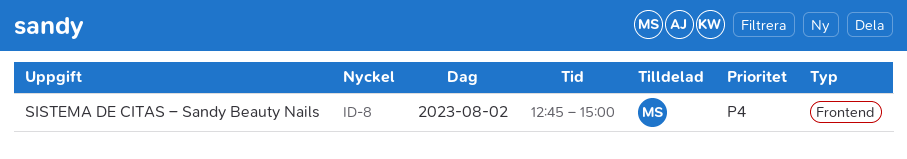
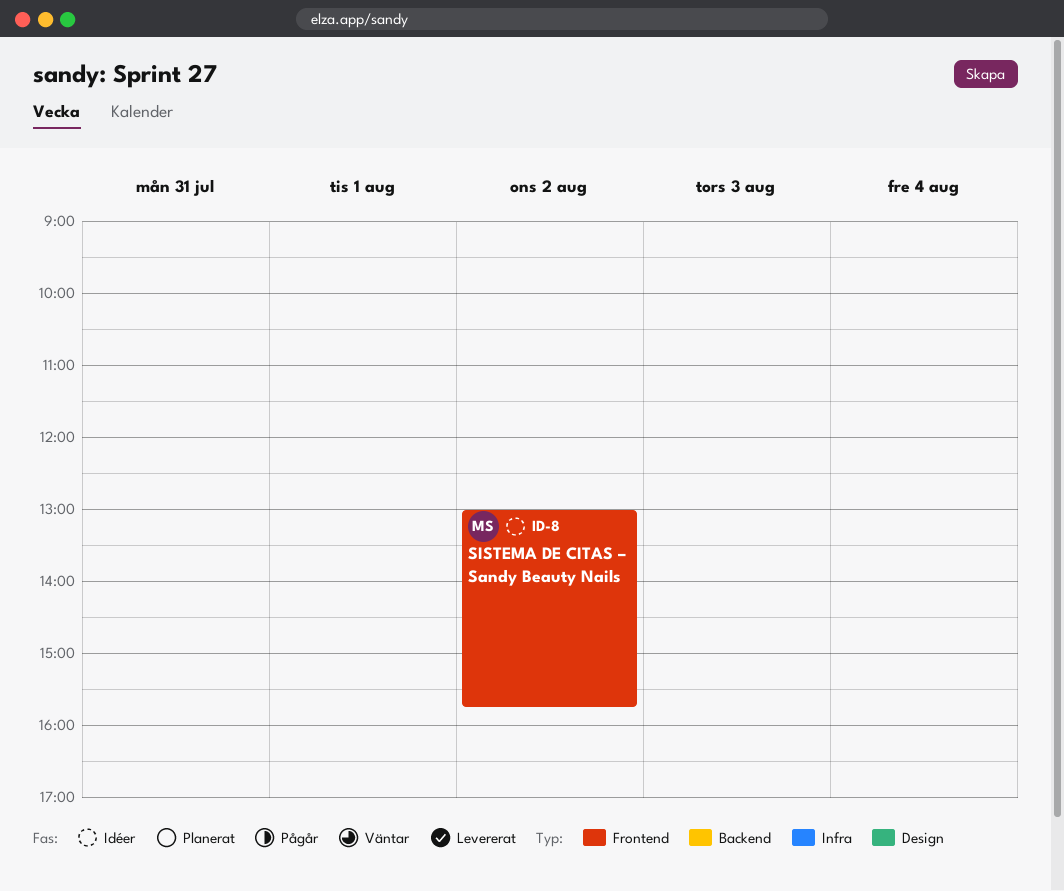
ID-8, begins: 12:45 -> 13:00
ID-8, ends: 15:00 -> 15:45

